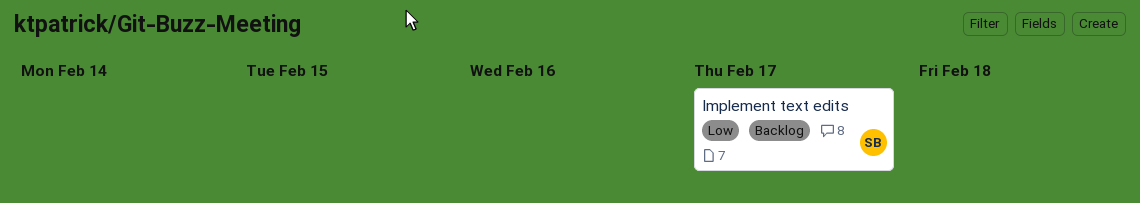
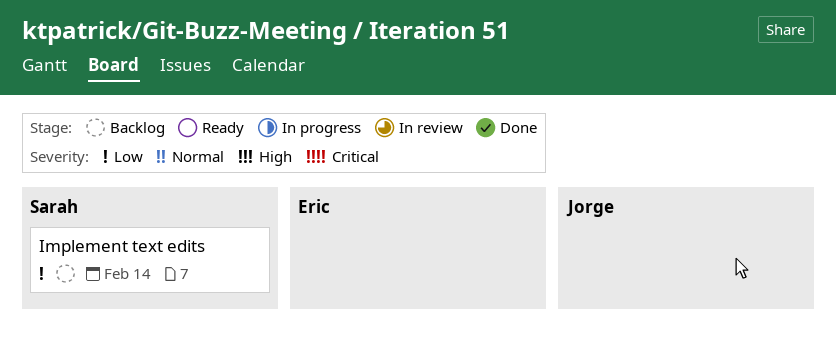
Implement text edits, due: Feb 17 -> Feb 14

